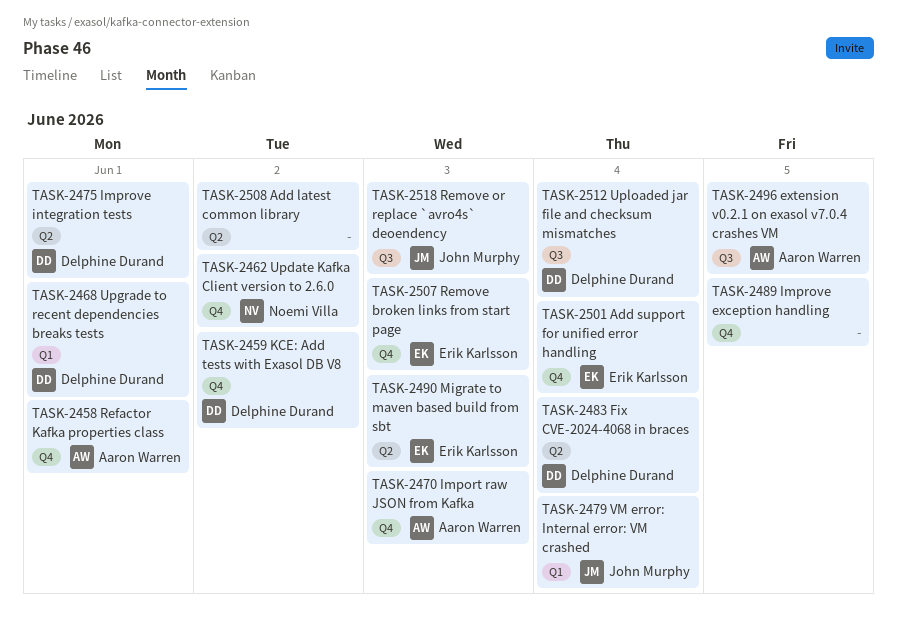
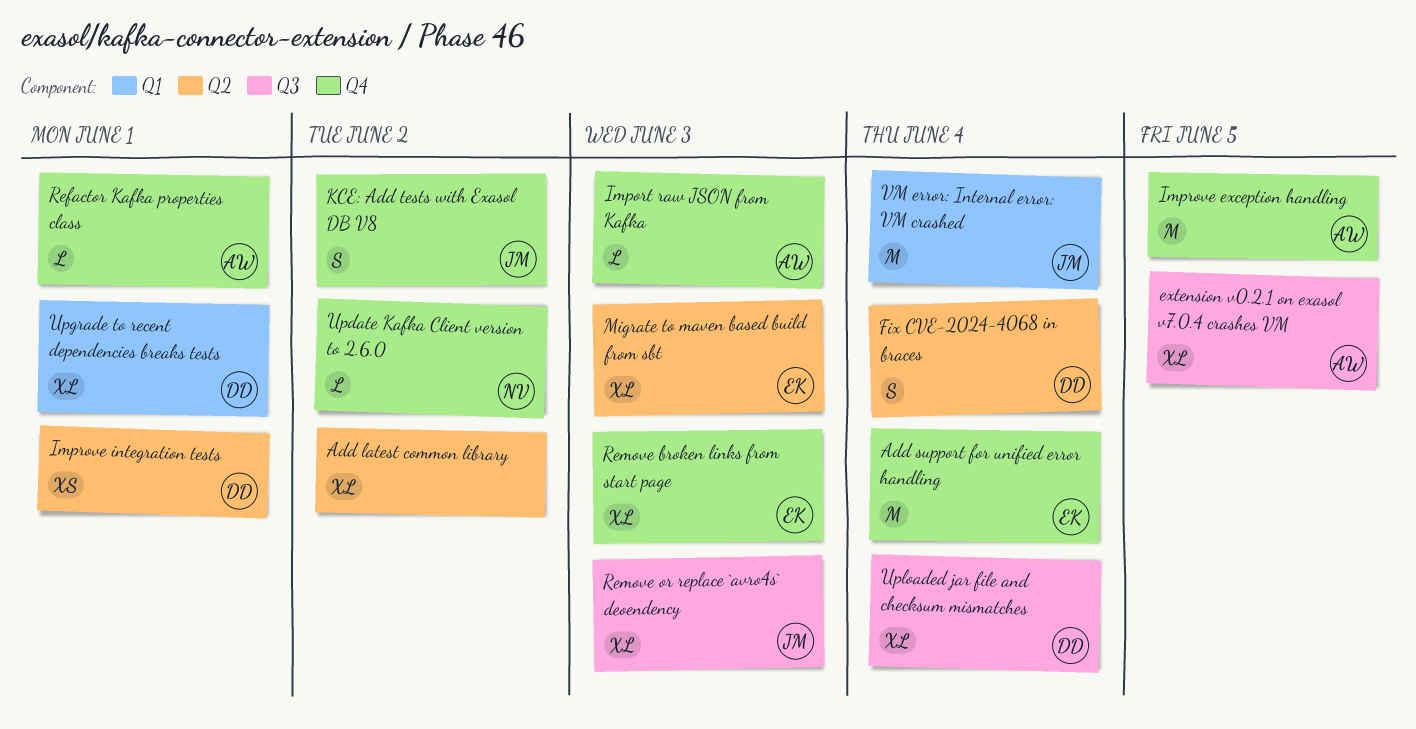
Improve exception handling, owner: none -> Aaron Warren
KCE: Add tests with Exasol DB V8, owner: Delphine Durand -> John Murphy

